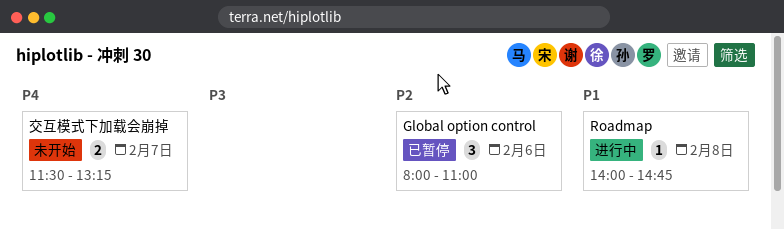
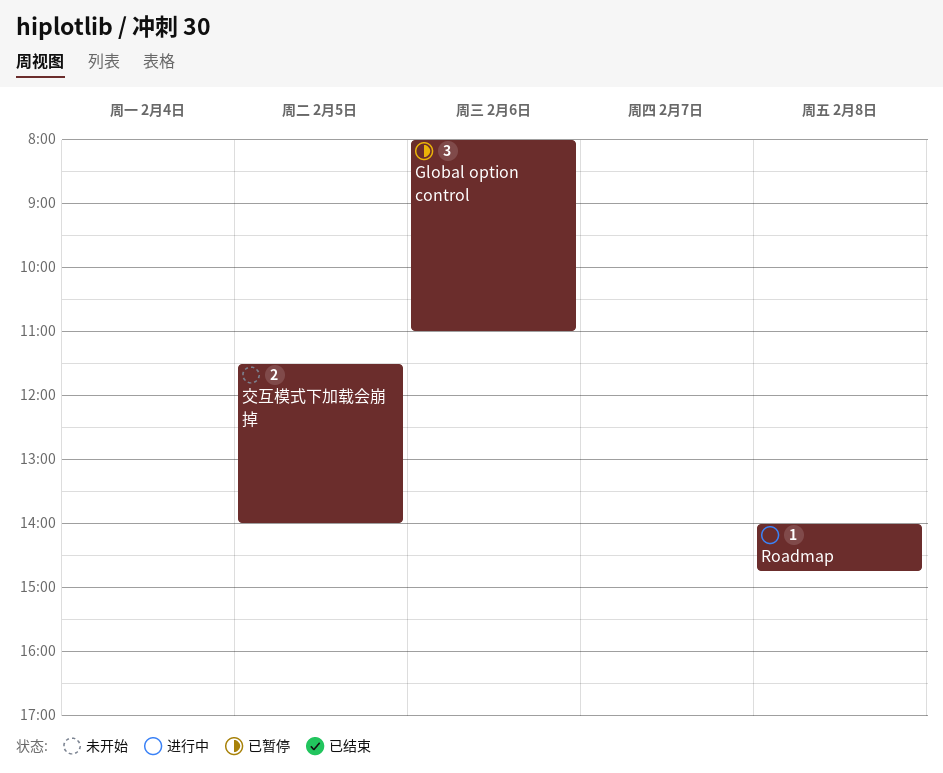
交互模式下加载会崩掉, day: Feb 7 -> Feb 5
交互模式下加载会崩掉, ends: 13:15 -> 14:00

